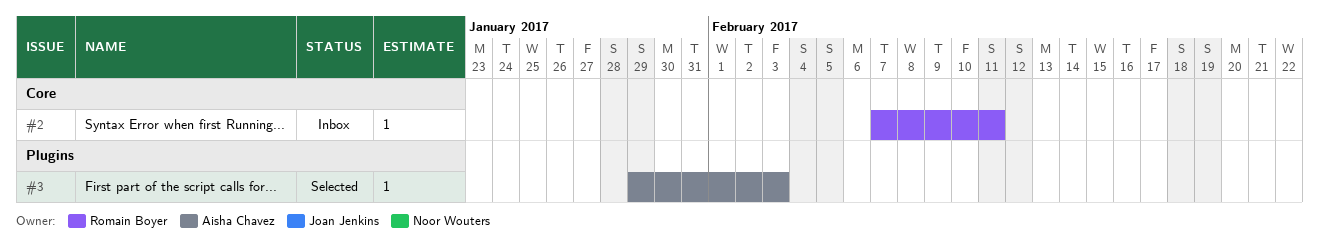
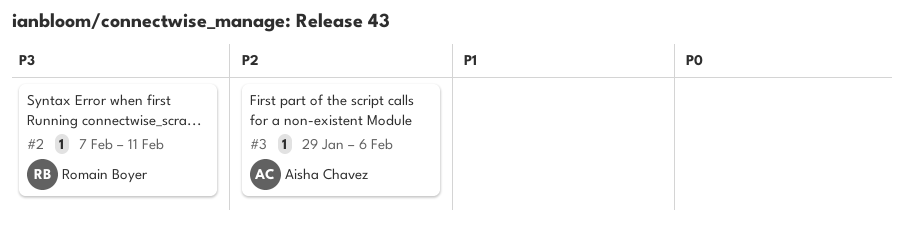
#3, due: Feb 3 -> Feb 6

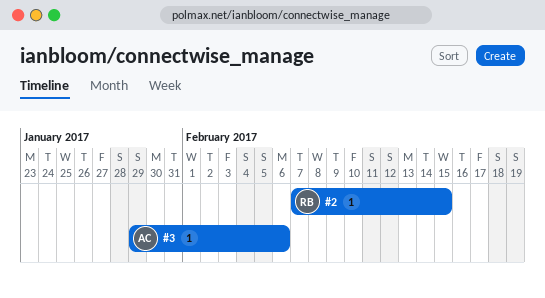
#2, due: Feb 11 -> Feb 15

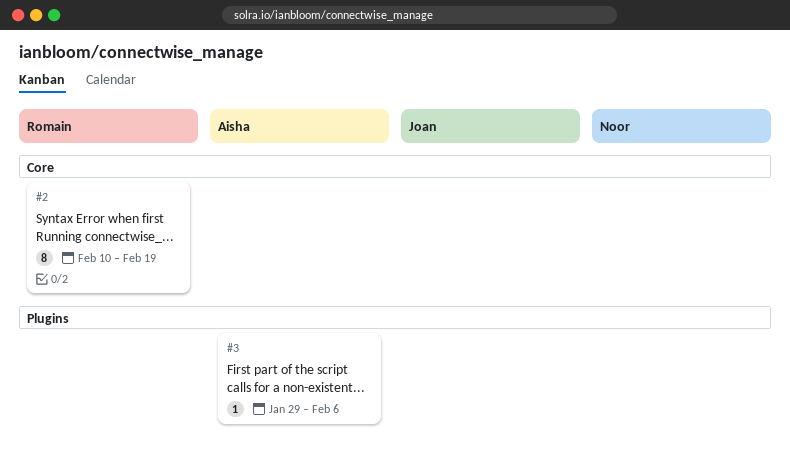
#2, estimate: 1 -> 8
#2, start: Feb 7 -> Feb 10
#2, due: Feb 15 -> Feb 19

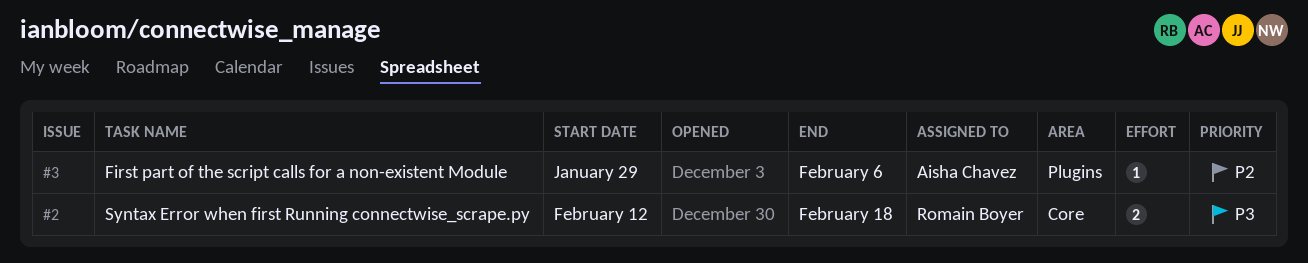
#2, estimate: 8 -> 2
#2, start: Feb 10 -> Feb 12
#2, due: Feb 19 -> Feb 18

